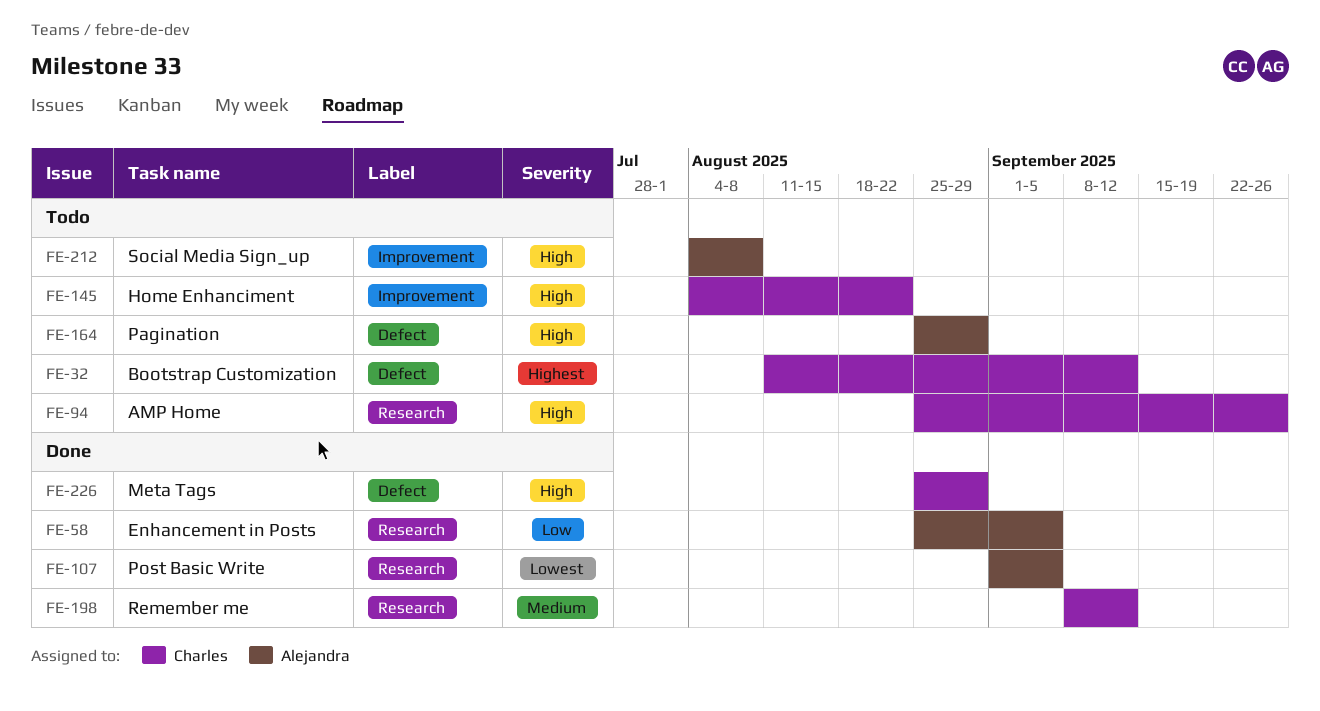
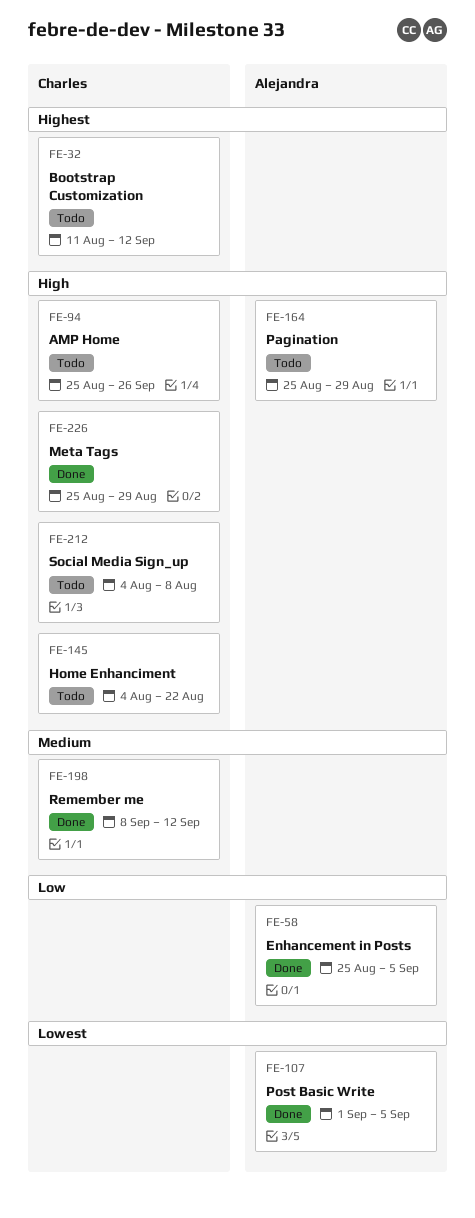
FE-212, owner: Alejandra -> Charles

